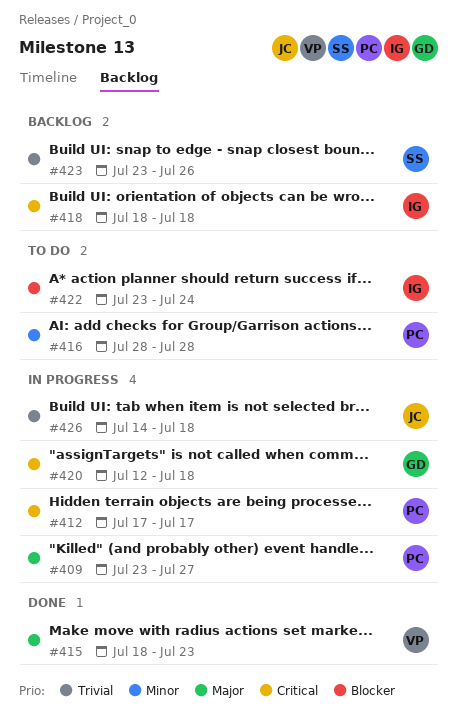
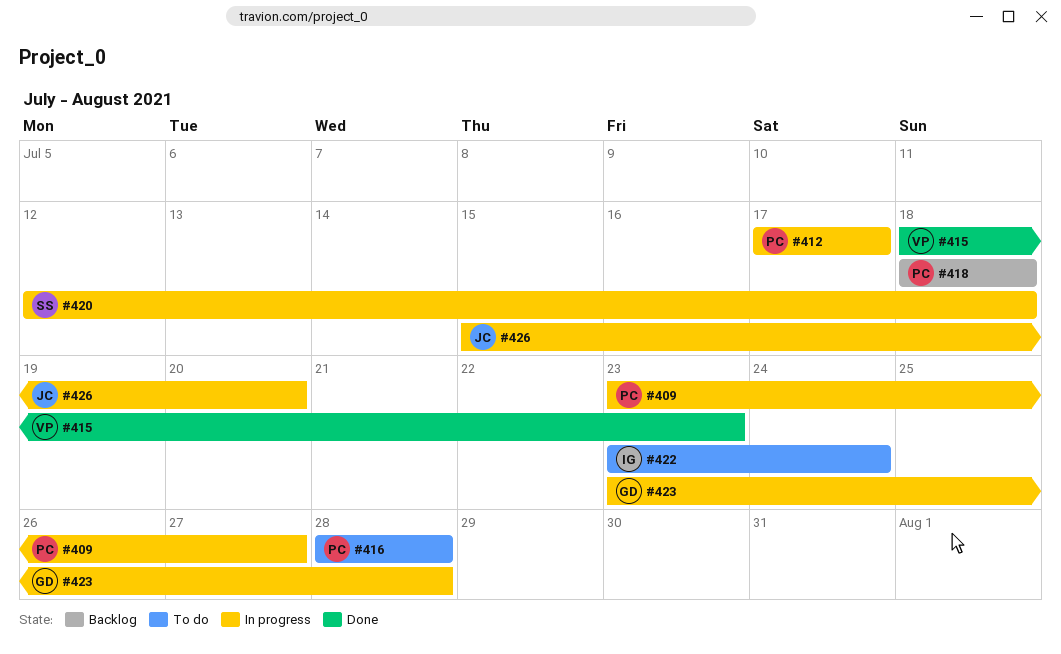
#418, owner: IG -> PC
#420, owner: GD -> SS
#423, status: Backlog -> In progress
#423, owner: SS -> GD
#423, due: Jul 26 -> Jul 28
#426, start: Jul 14 -> Jul 15
#426, due: Jul 18 -> Jul 20

